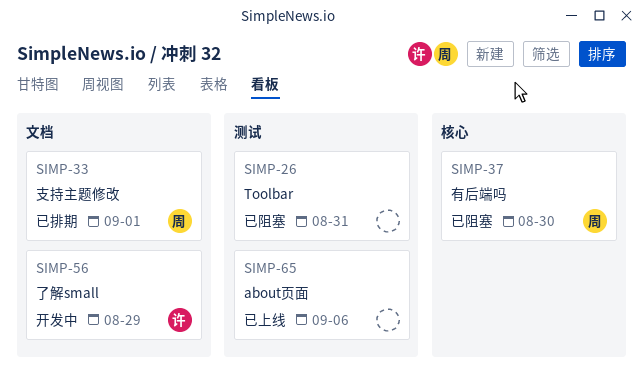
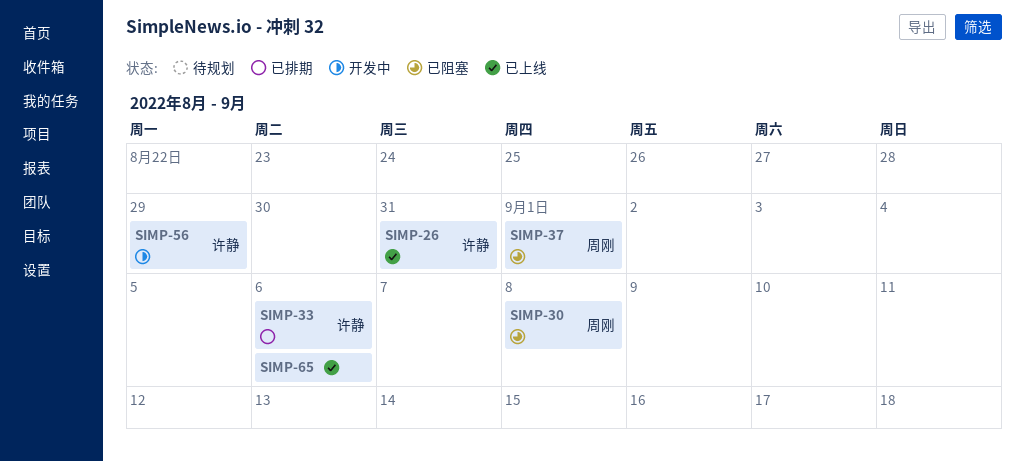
SIMP-26, status: 已阻塞 -> 已上线
SIMP-26, owner: none -> 许静
SIMP-30: none -> present
SIMP-33, owner: 周刚 -> 许静
SIMP-33, due: Sep 1 -> Sep 6
SIMP-37, due: Aug 30 -> Sep 1

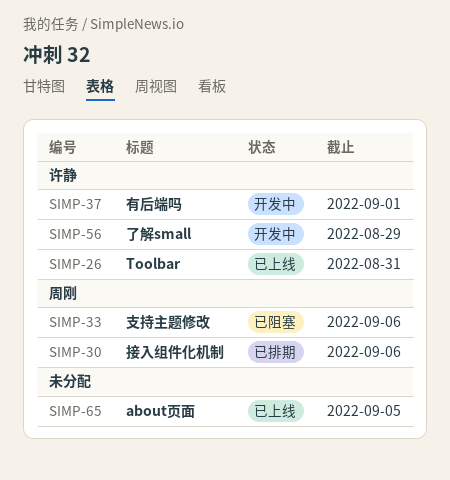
SIMP-30, status: 已阻塞 -> 已排期
SIMP-30, due: Sep 8 -> Sep 6
SIMP-33, status: 已排期 -> 已阻塞
SIMP-33, owner: 许静 -> 周刚
SIMP-37, status: 已阻塞 -> 开发中
SIMP-37, owner: 周刚 -> 许静
SIMP-65, due: Sep 6 -> Sep 5

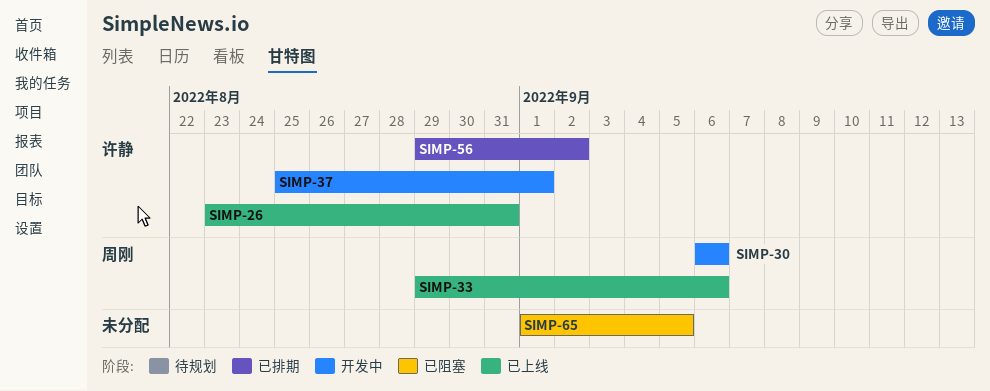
SIMP-30, status: 已排期 -> 开发中
SIMP-33, status: 已阻塞 -> 已上线
SIMP-56, status: 开发中 -> 已排期
SIMP-56, due: Aug 29 -> Sep 2
SIMP-65, status: 已上线 -> 已阻塞

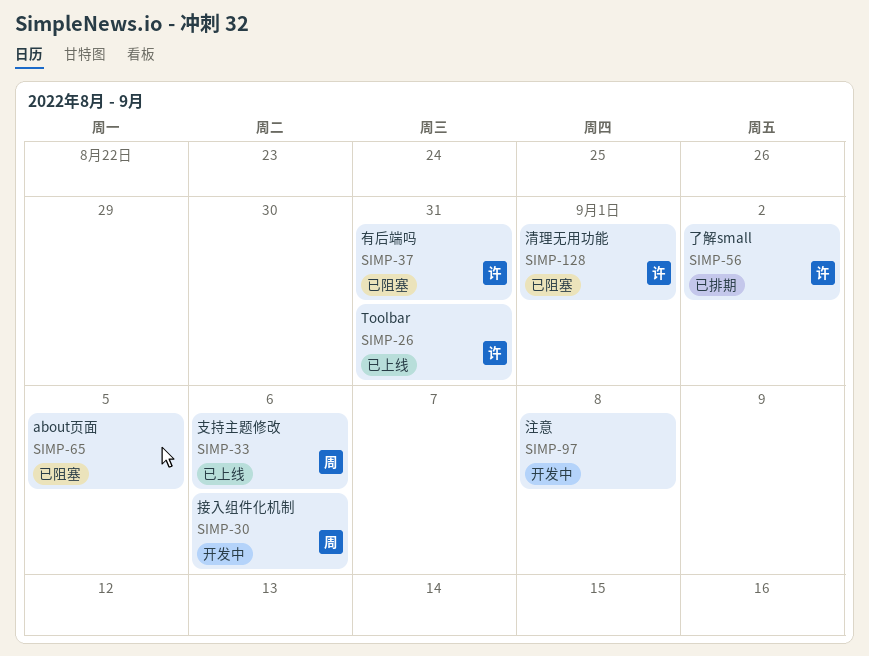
SIMP-37, status: 开发中 -> 已阻塞
SIMP-37, due: Sep 1 -> Aug 31
SIMP-97: none -> present
SIMP-128: none -> present

